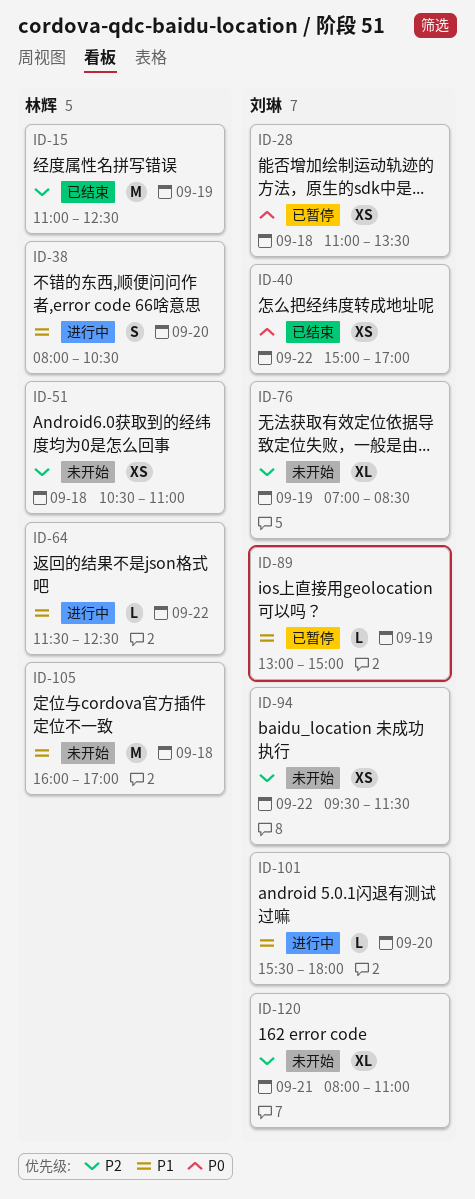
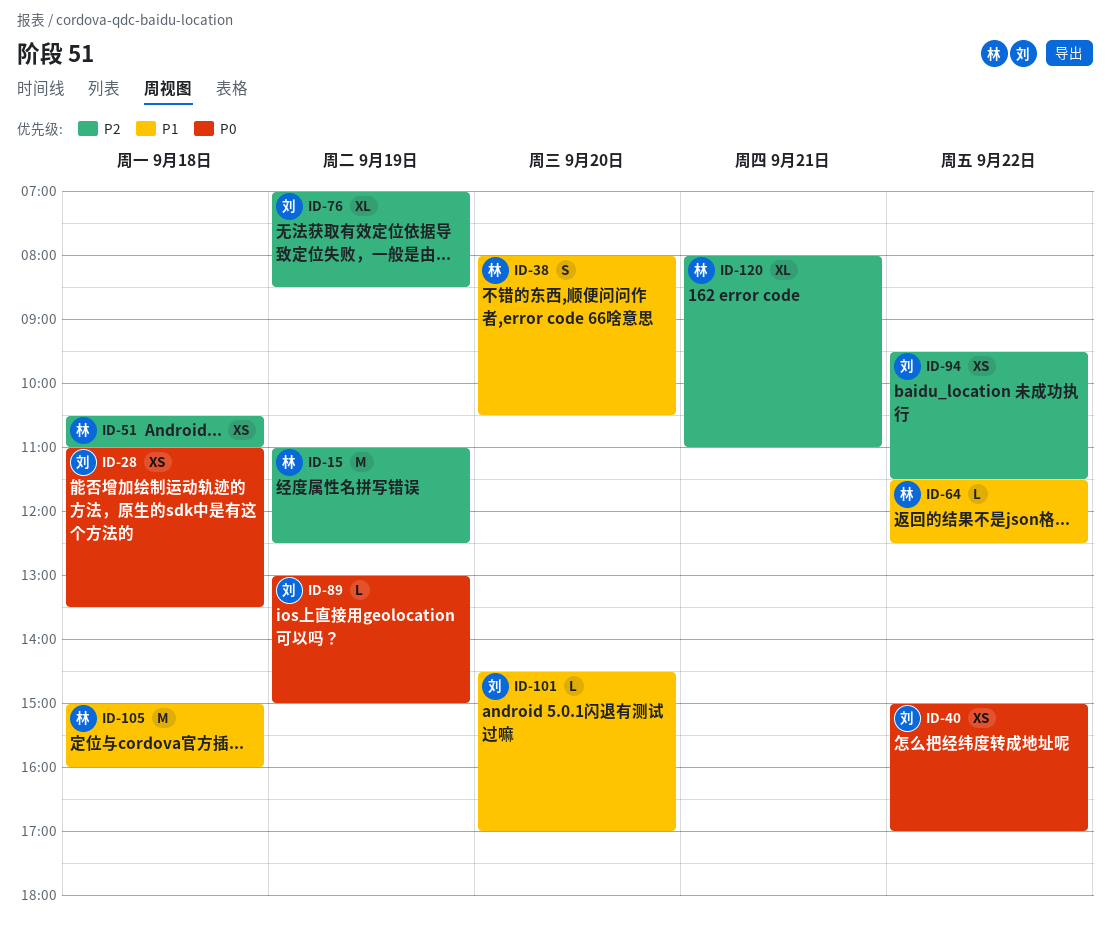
ID-89, priority: P1 -> P0
ID-101, begins: 15:30 -> 14:30
ID-101, ends: 18:00 -> 17:00
ID-105, begins: 16:00 -> 15:00
ID-105, ends: 17:00 -> 16:00
ID-120, owner: 刘琳 -> 林辉

